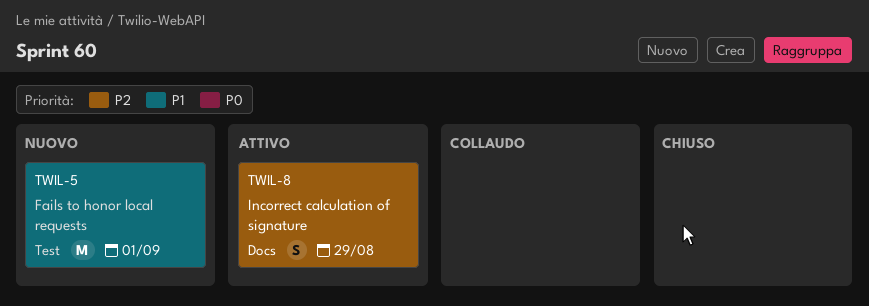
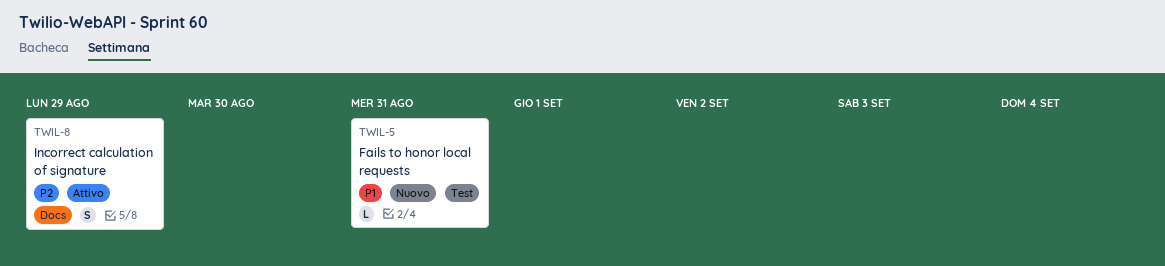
TWIL-5, estimate: M -> L
TWIL-5, due: Sep 1 -> Aug 31

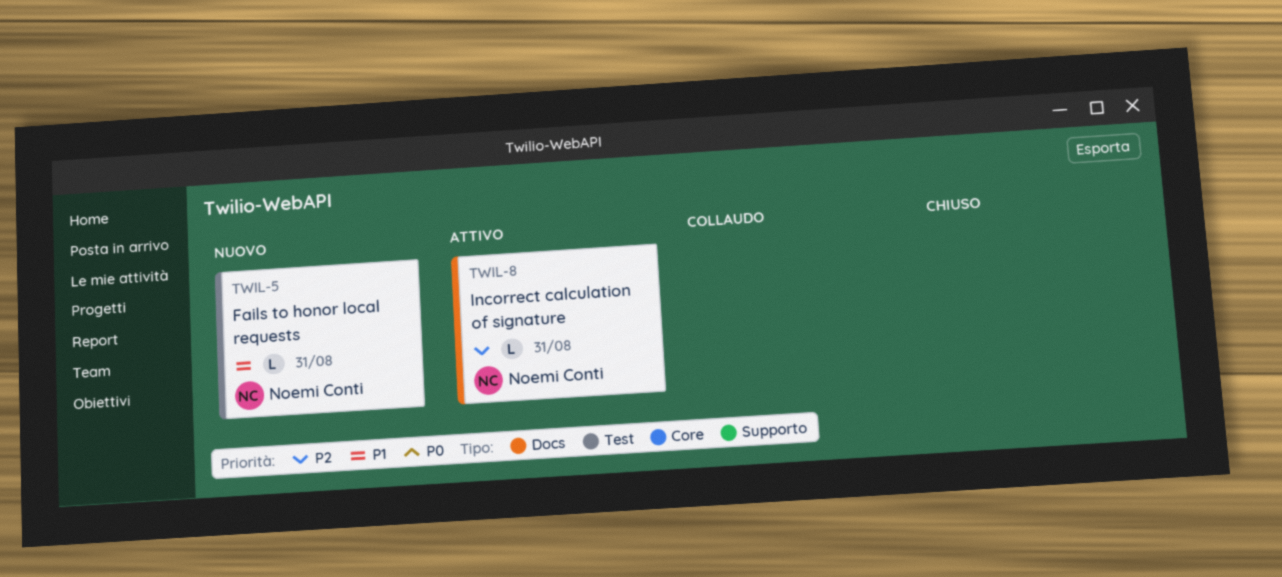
TWIL-8, estimate: S -> L
TWIL-8, due: Aug 29 -> Aug 31

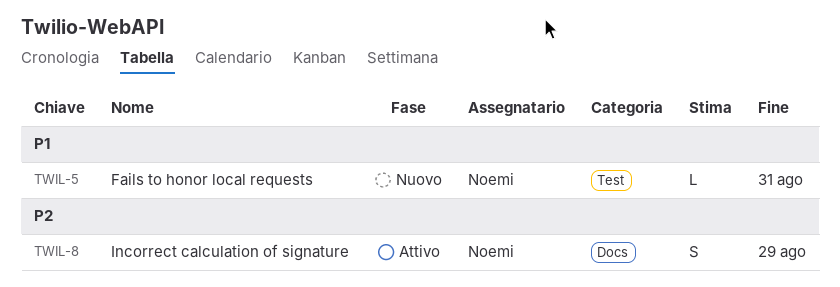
TWIL-8, estimate: L -> S
TWIL-8, due: Aug 31 -> Aug 29

